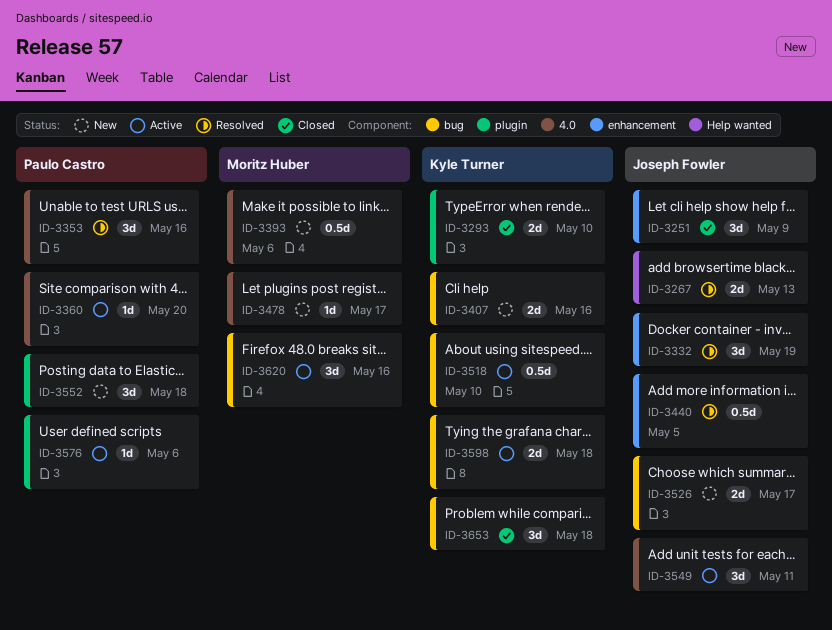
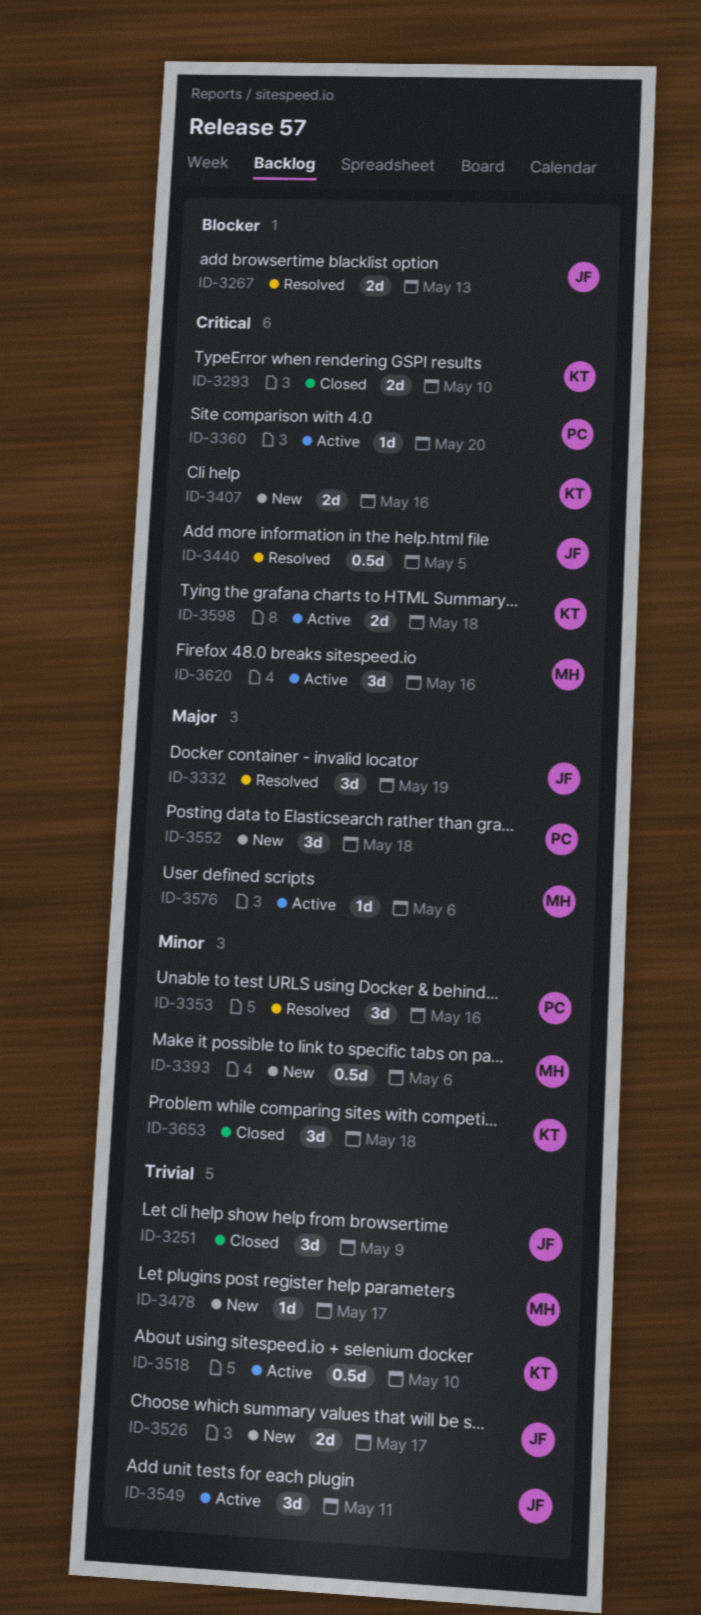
ID-3576, owner: Paulo Castro -> Moritz Huber

